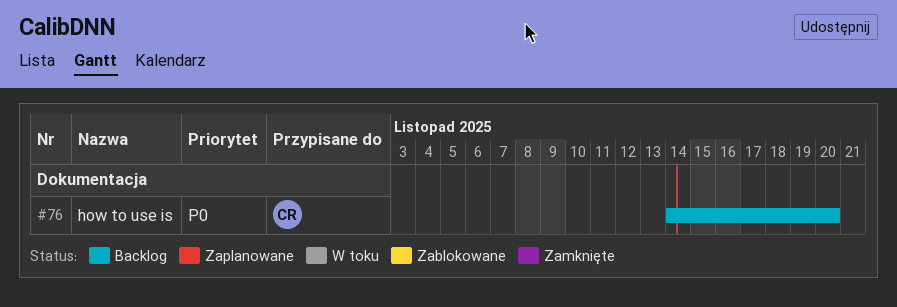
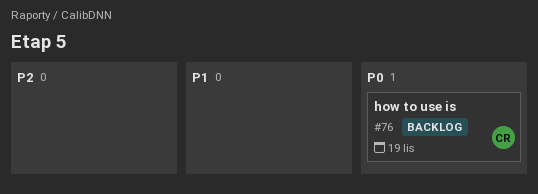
#76, due: Nov 20 -> Nov 19

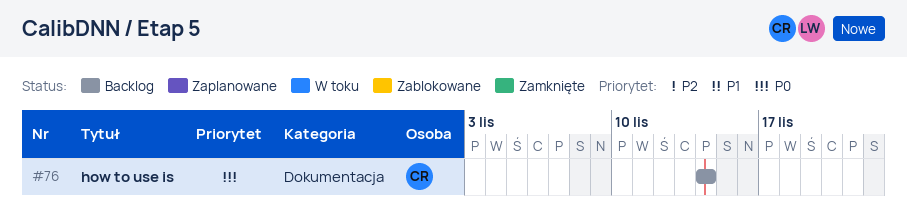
#76, due: Nov 19 -> Nov 14

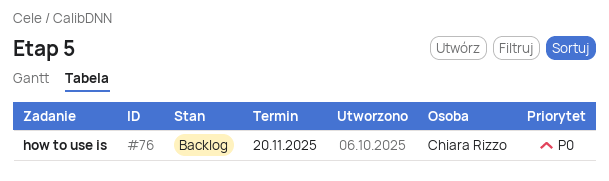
#76, due: Nov 14 -> Nov 20

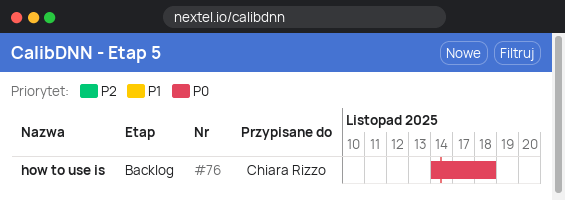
#76, due: Nov 20 -> Nov 18

